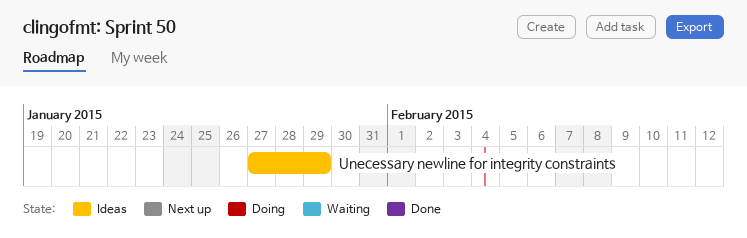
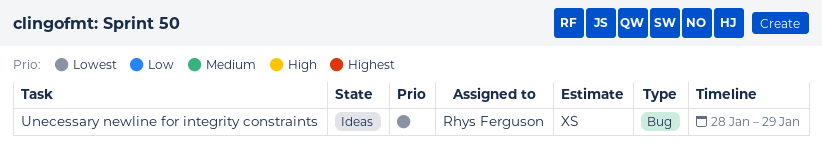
Unecessary newline for integrity constraints, start: Jan 27 -> Jan 28

